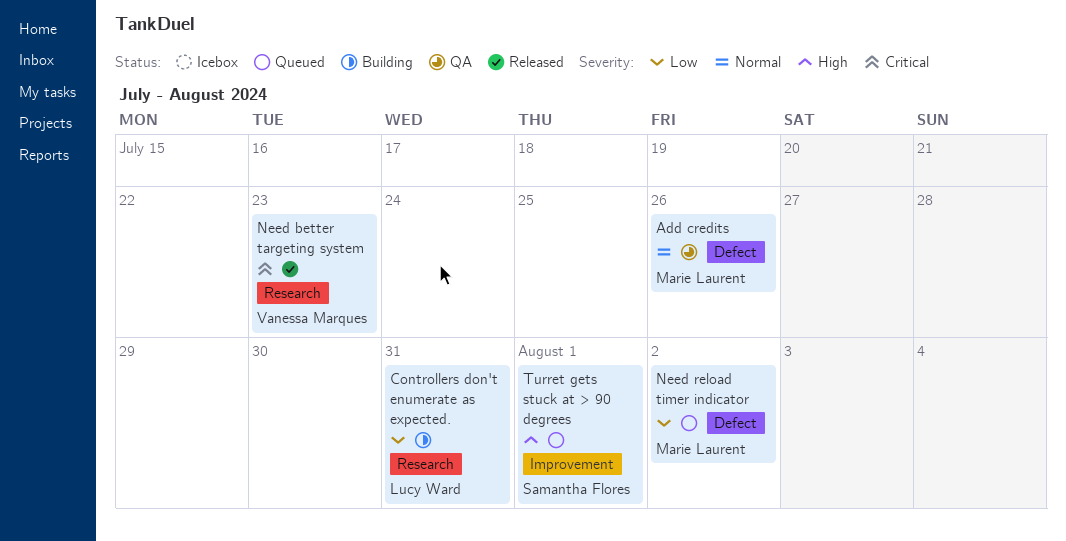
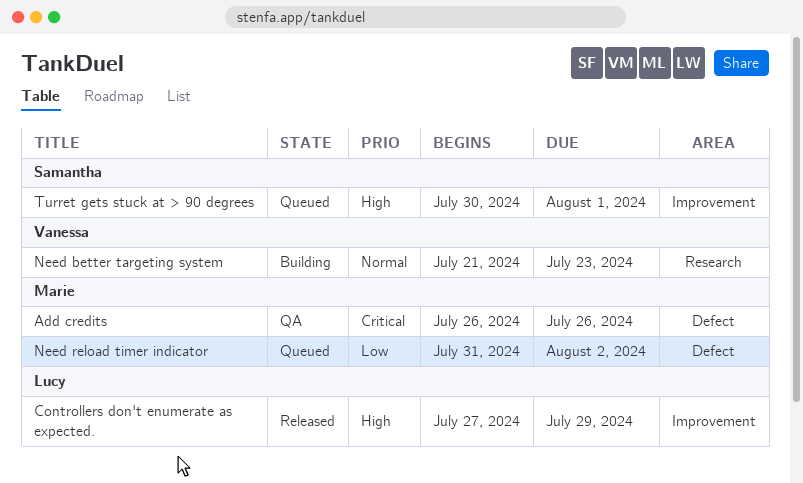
Add credits, priority: Normal -> Critical
Controllers don't enumerate as expected., status: Building -> Released
Controllers don't enumerate as expected., priority: Low -> High
Controllers don't enumerate as expected., label: Research -> Improvement
Controllers don't enumerate as expected., due: Jul 31 -> Jul 29
Need better targeting system, status: Released -> Building
Need better targeting system, priority: Critical -> Normal

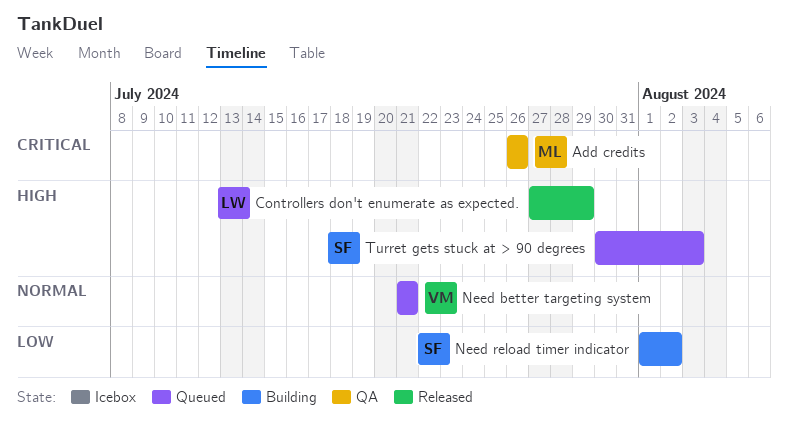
Need better targeting system, status: Building -> Queued
Need better targeting system, due: Jul 23 -> Jul 21
Need reload timer indicator, status: Queued -> Building
Need reload timer indicator, owner: Marie -> Samantha
Need reload timer indicator, start: Jul 31 -> Aug 1
Turret gets stuck at > 90 degrees, due: Aug 1 -> Aug 3

